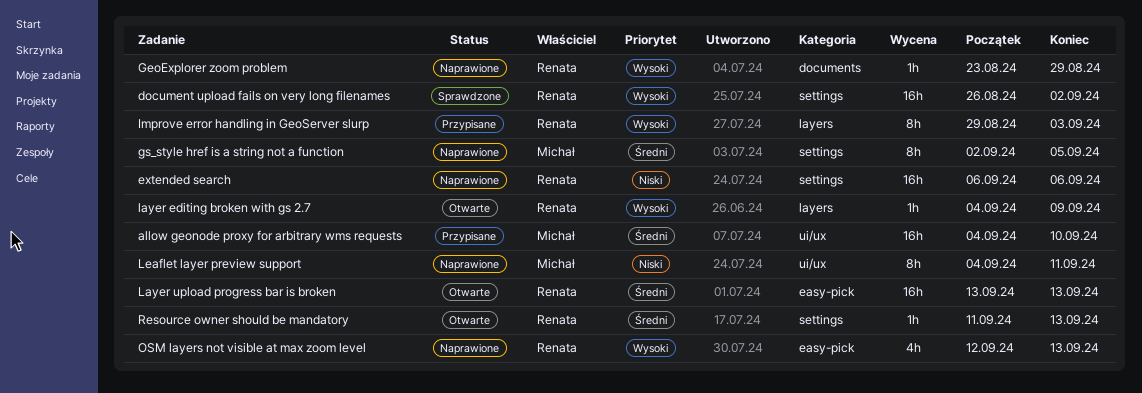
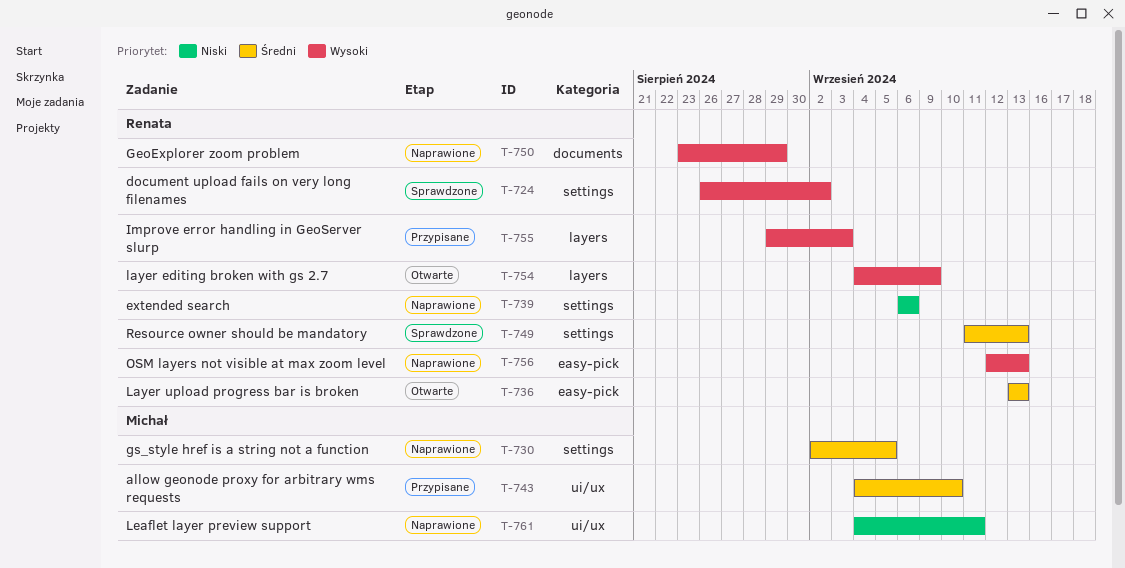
Resource owner should be mandatory, status: Otwarte -> Sprawdzone

